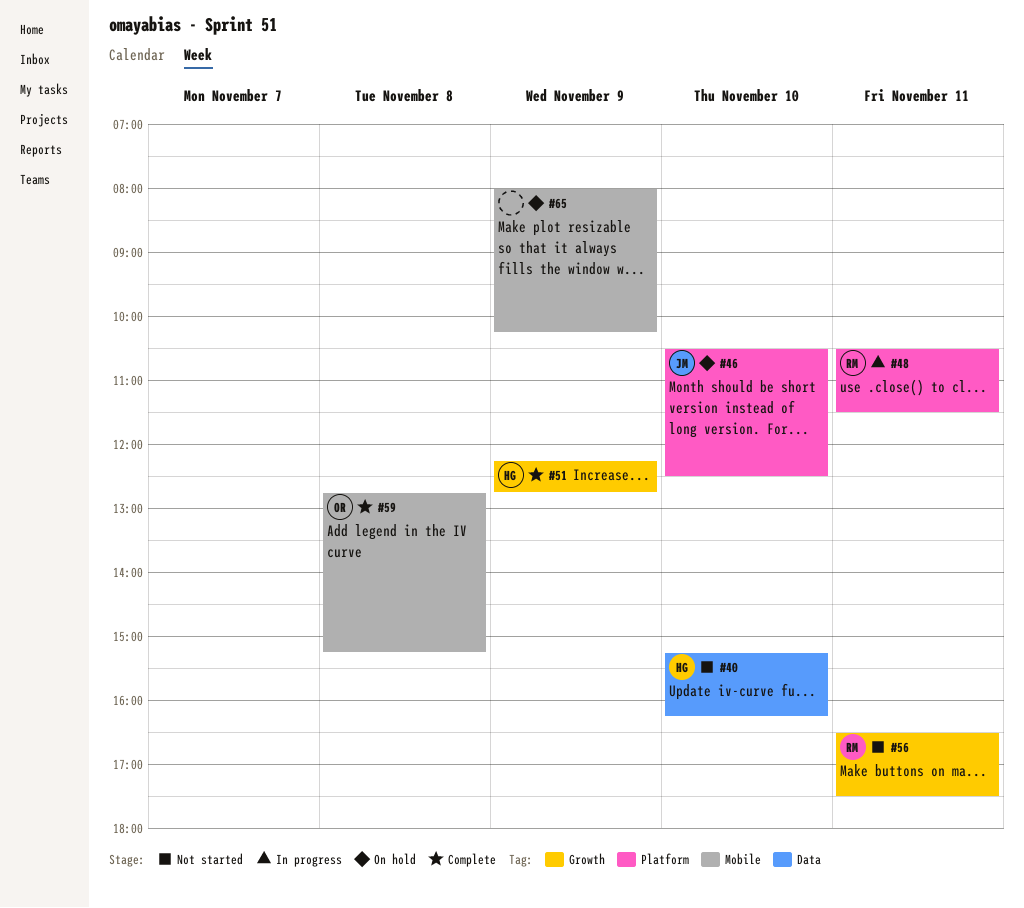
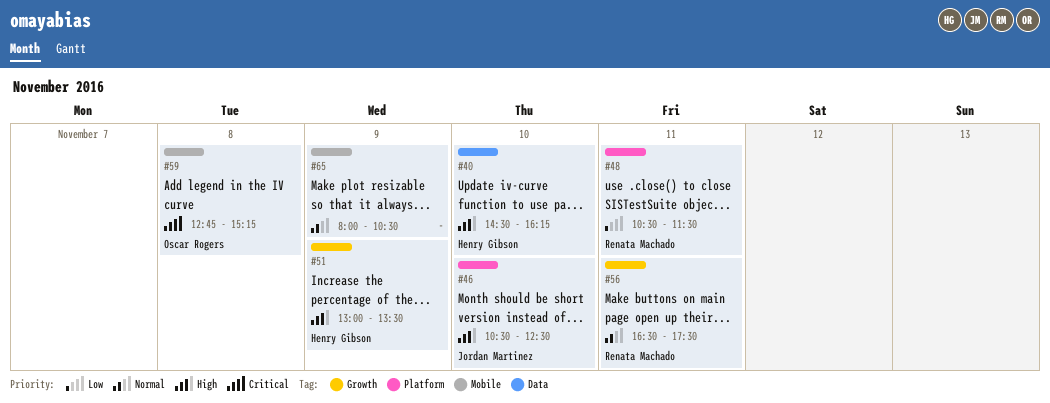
#40, begins: 15:15 -> 14:30
#51, begins: 12:15 -> 13:00
#51, ends: 12:45 -> 13:30
#65, ends: 10:15 -> 10:30

